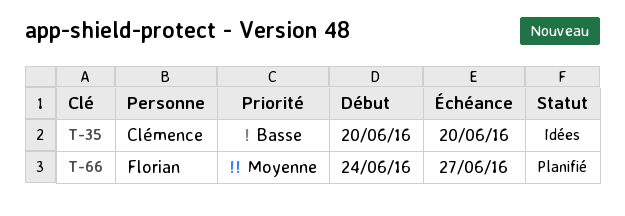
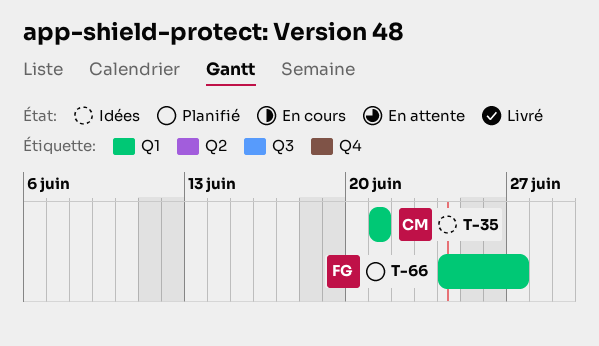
T-35, start: Jun 20 -> Jun 21
T-35, due: Jun 20 -> Jun 21

